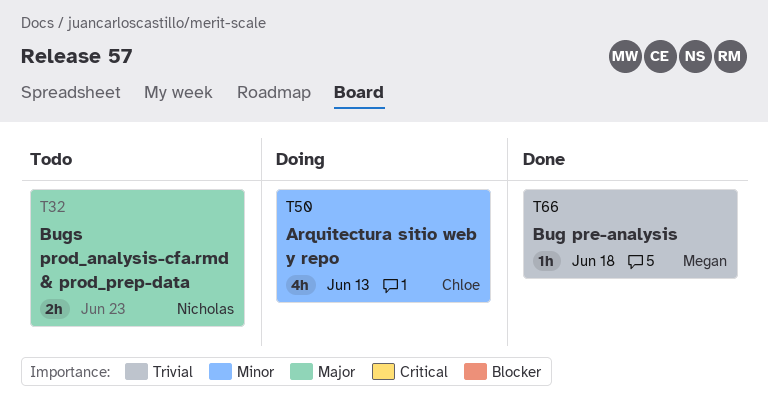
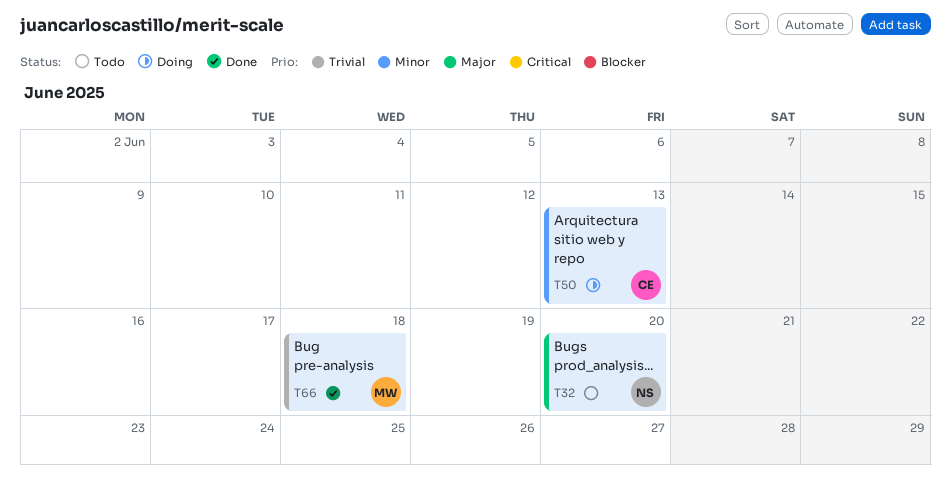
T32, due: Jun 23 -> Jun 20

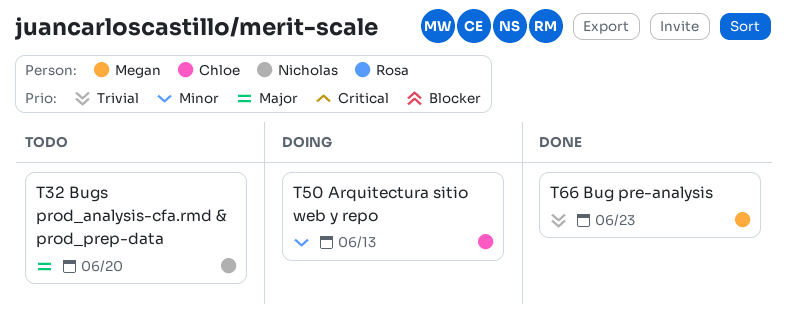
T66, due: Jun 18 -> Jun 23

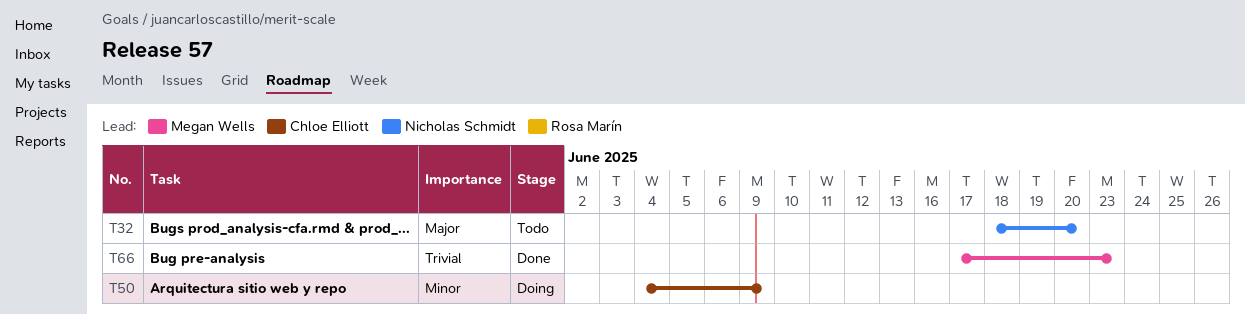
T50, due: Jun 13 -> Jun 9

